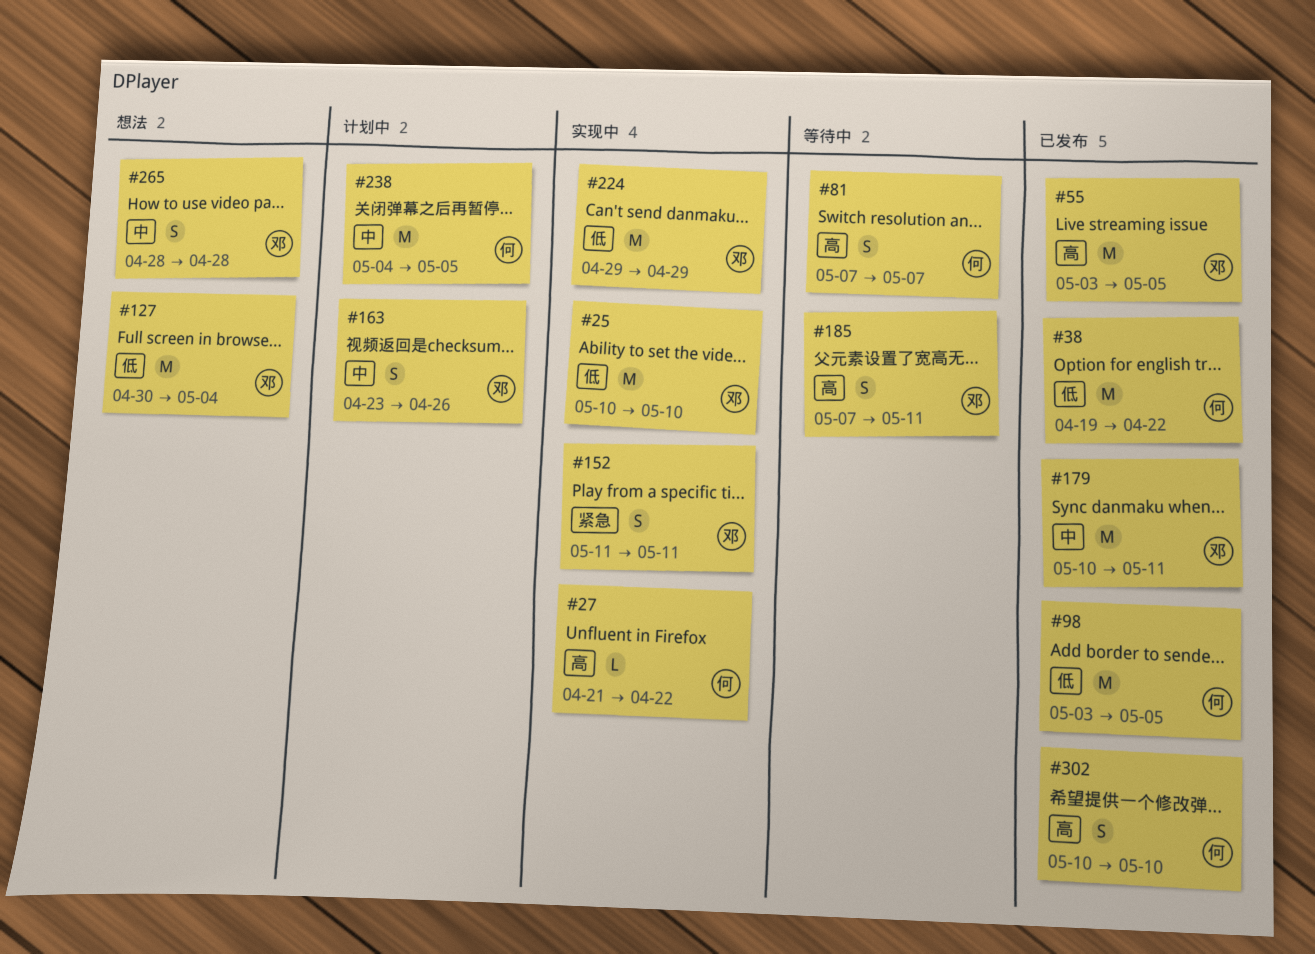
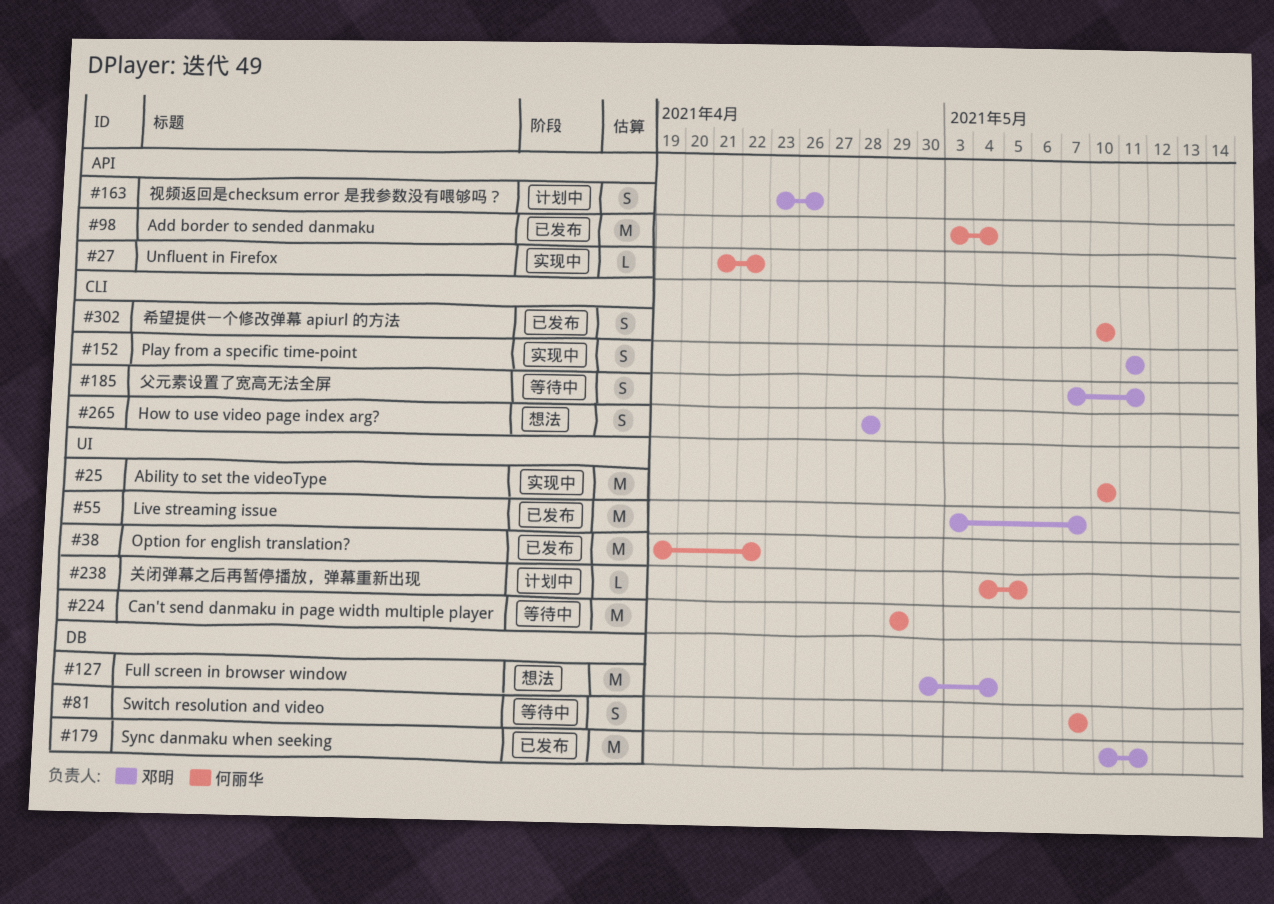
#25, owner: 邓明 -> 何丽华
#55, due: May 5 -> May 7
#98, due: May 5 -> May 4
#224, status: 实现中 -> 等待中
#224, owner: 邓明 -> 何丽华
#238, estimate: M -> L

